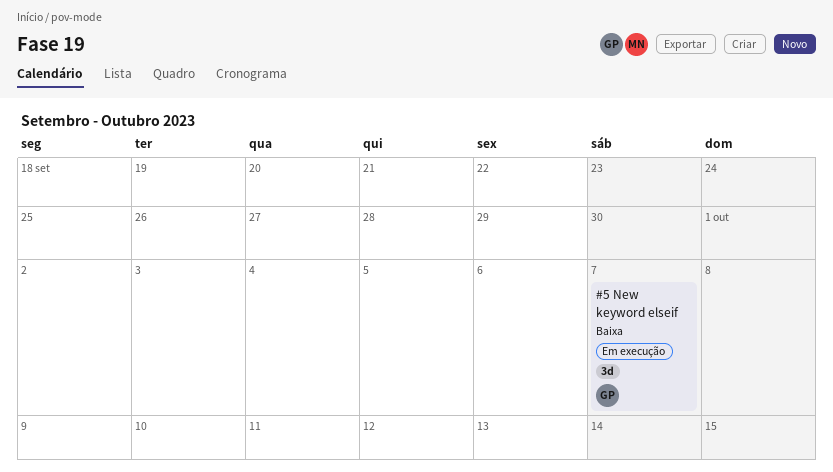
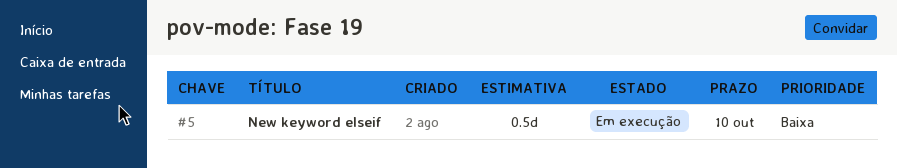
#5, estimate: 3d -> 0.5d
#5, due: Oct 7 -> Oct 10

